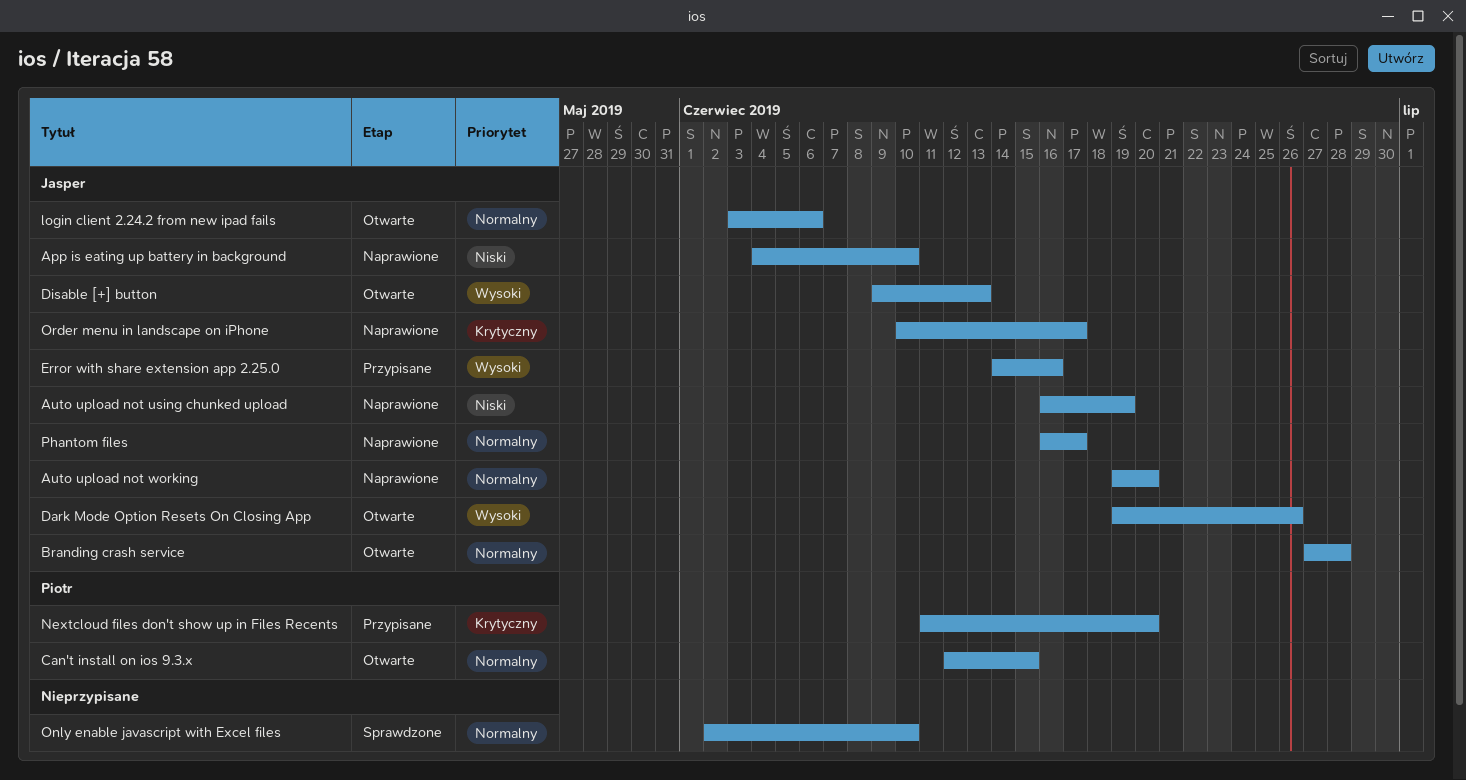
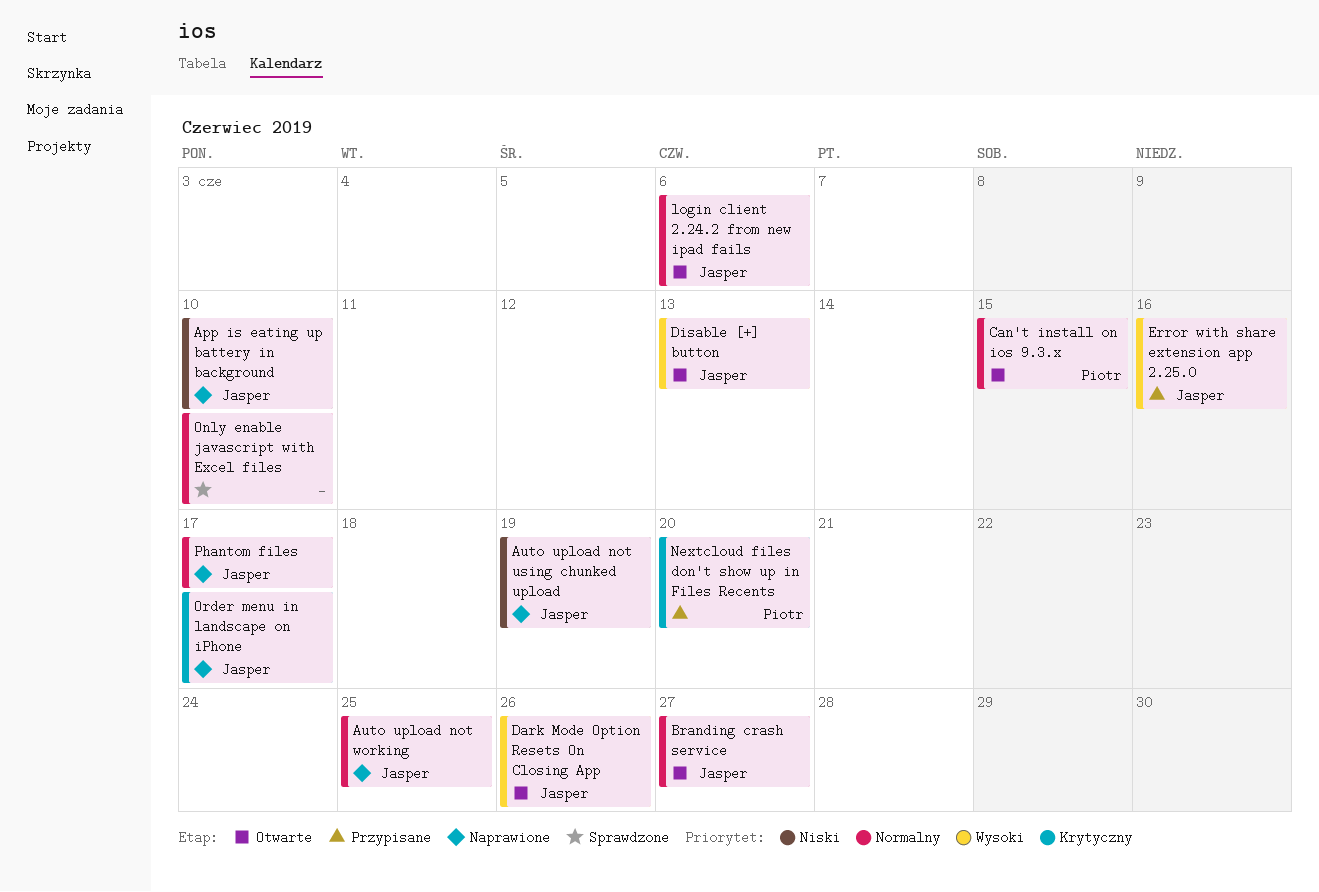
Auto upload not working, due: Jun 20 -> Jun 25
Branding crash service, due: Jun 28 -> Jun 27

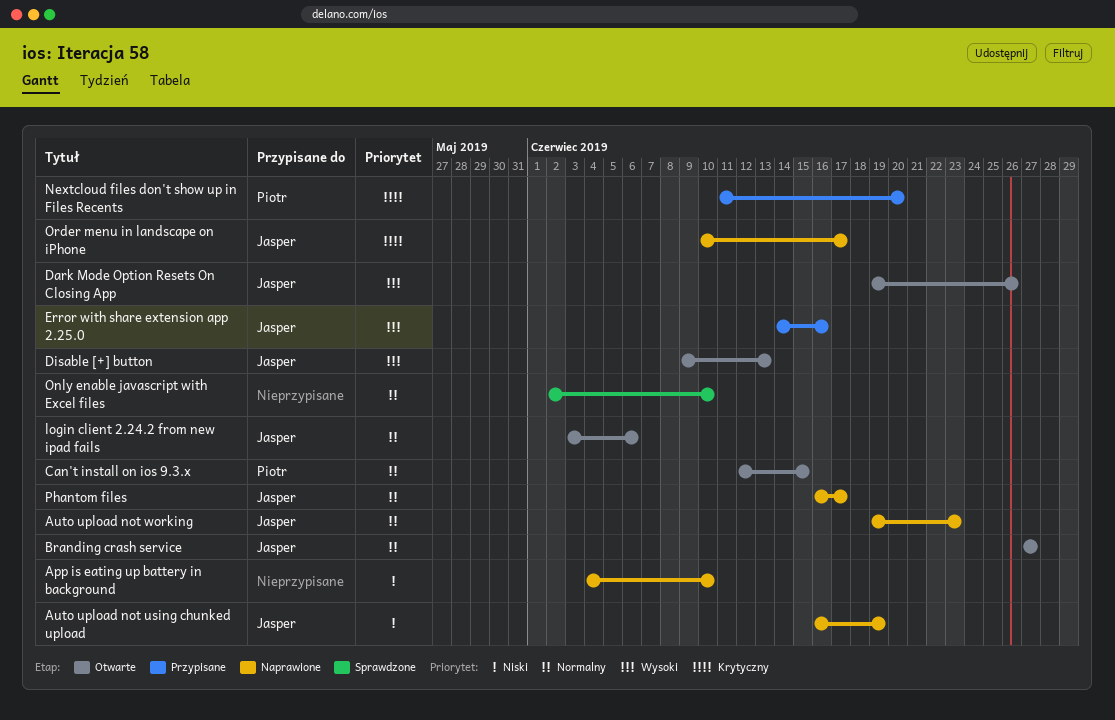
App is eating up battery in background, owner: Jasper -> none
Auto upload not working, due: Jun 25 -> Jun 23

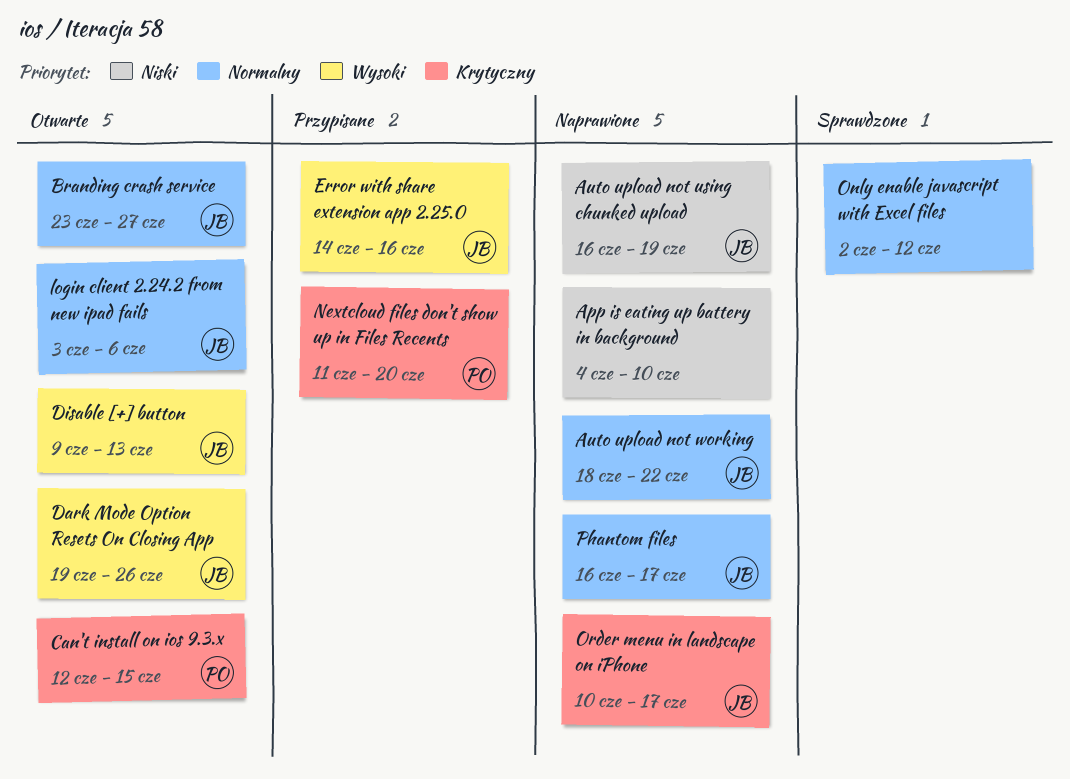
Auto upload not working, start: Jun 19 -> Jun 18
Auto upload not working, due: Jun 23 -> Jun 22
Branding crash service, start: Jun 27 -> Jun 23
Can't install on ios 9.3.x, priority: Normalny -> Krytyczny
Only enable javascript with Excel files, due: Jun 10 -> Jun 12

